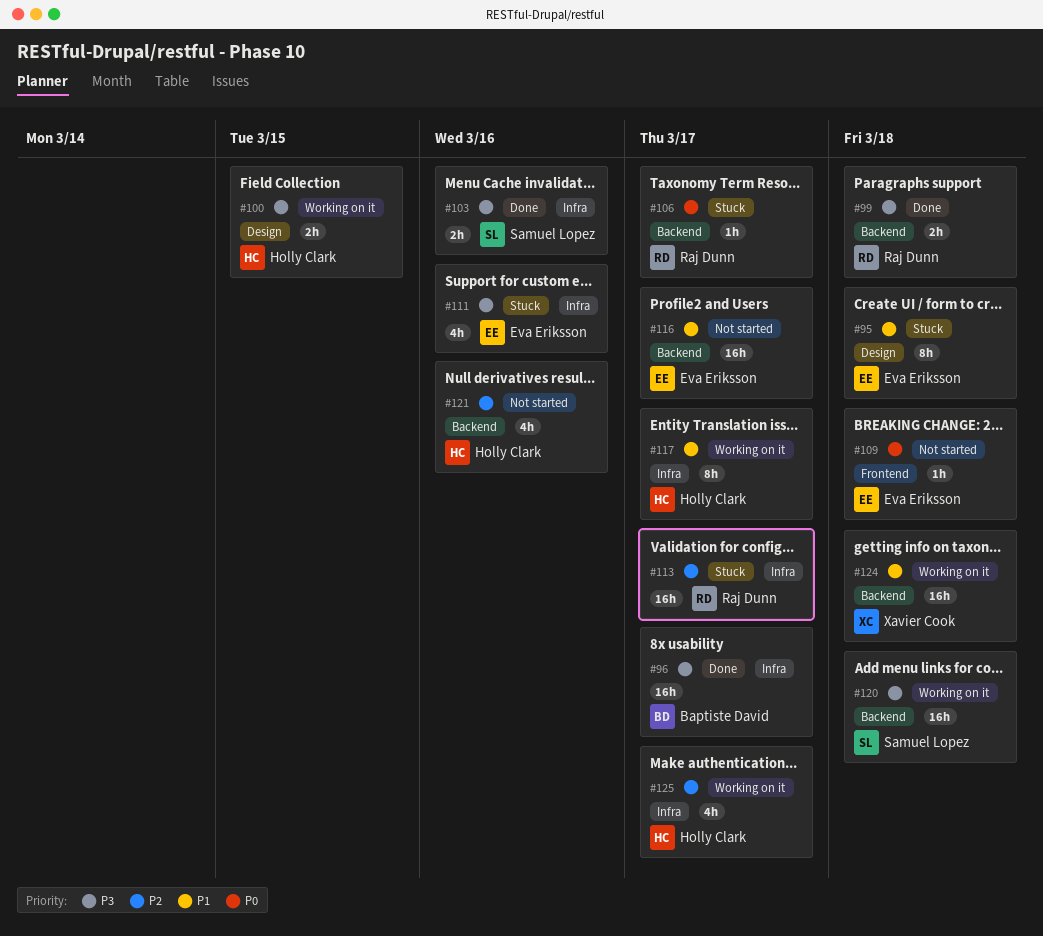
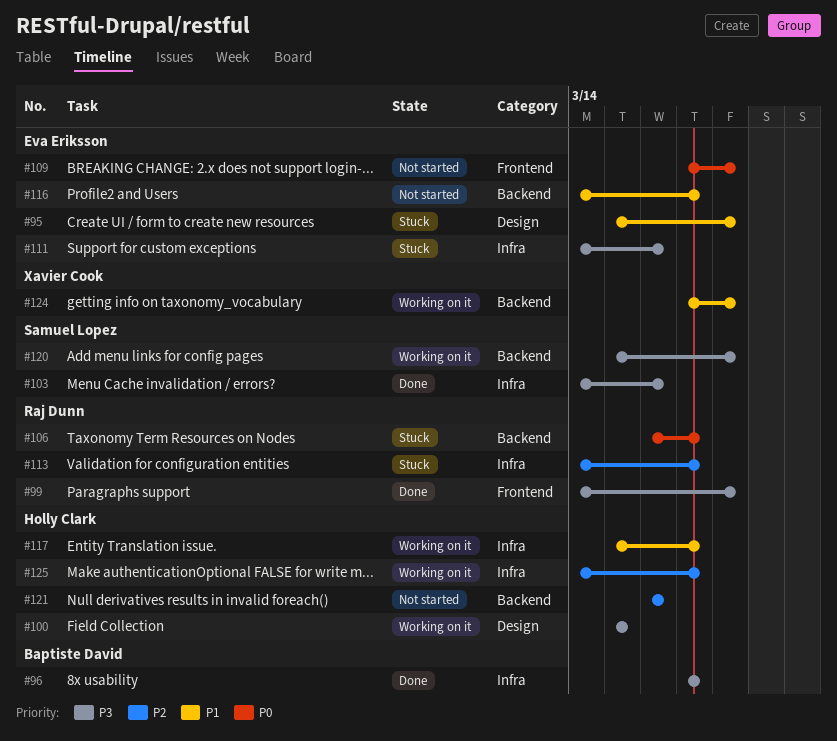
#99, label: Backend -> Frontend

